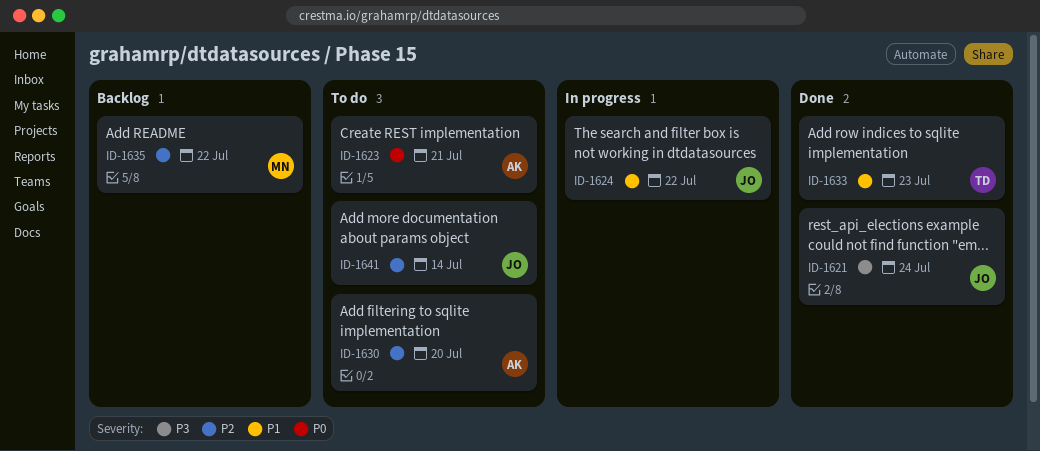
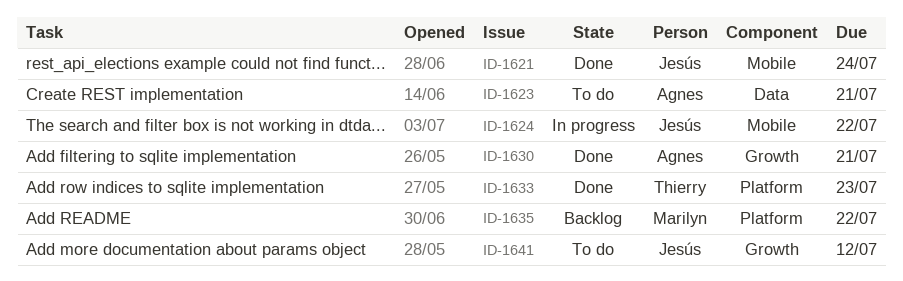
ID-1630, status: To do -> Done
ID-1630, due: Jul 20 -> Jul 21
ID-1641, due: Jul 14 -> Jul 12

